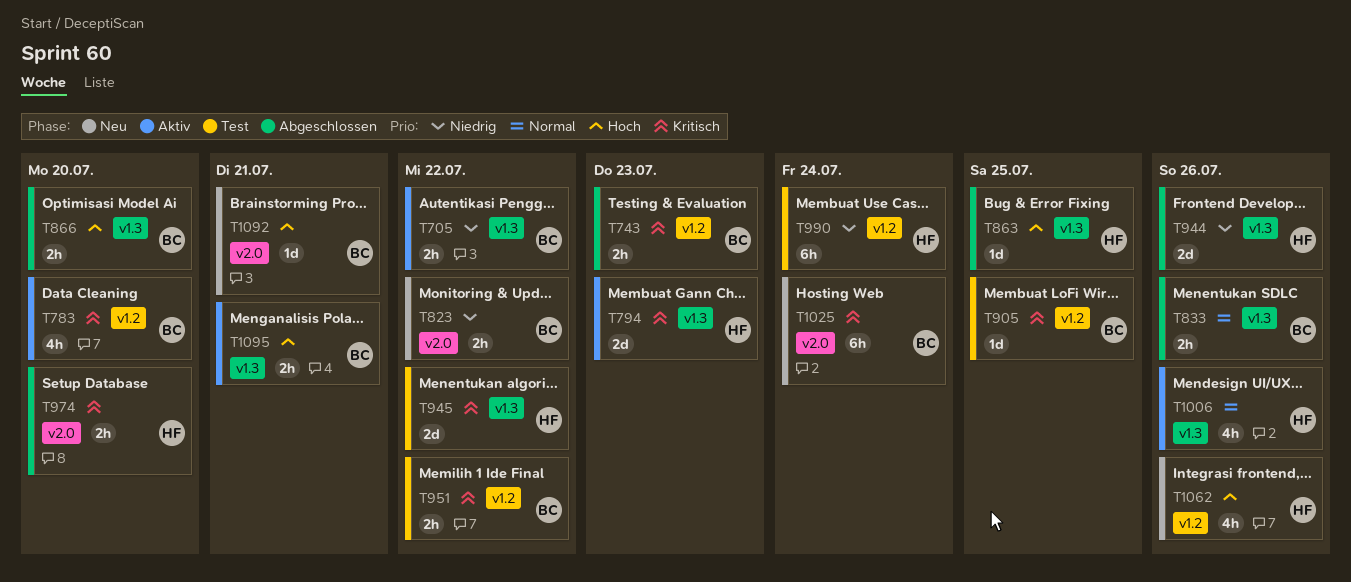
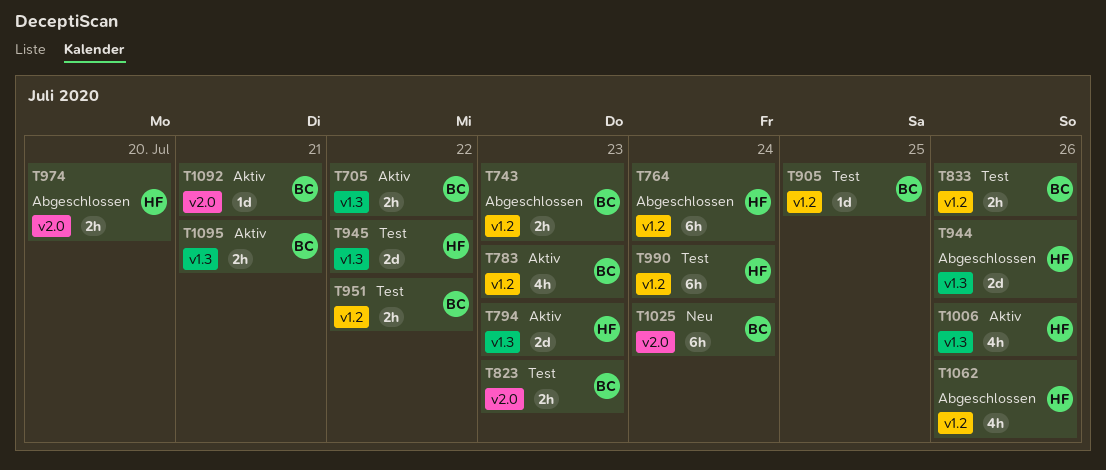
T764: none -> present
T783, due: Jul 20 -> Jul 23
T823, status: Neu -> Test
T823, due: Jul 22 -> Jul 23
T833, status: Abgeschlossen -> Test
T833, label: v1.3 -> v1.2
T863: present -> none
T866: present -> none
T1062, status: Neu -> Abgeschlossen
T1092, status: Neu -> Aktiv

